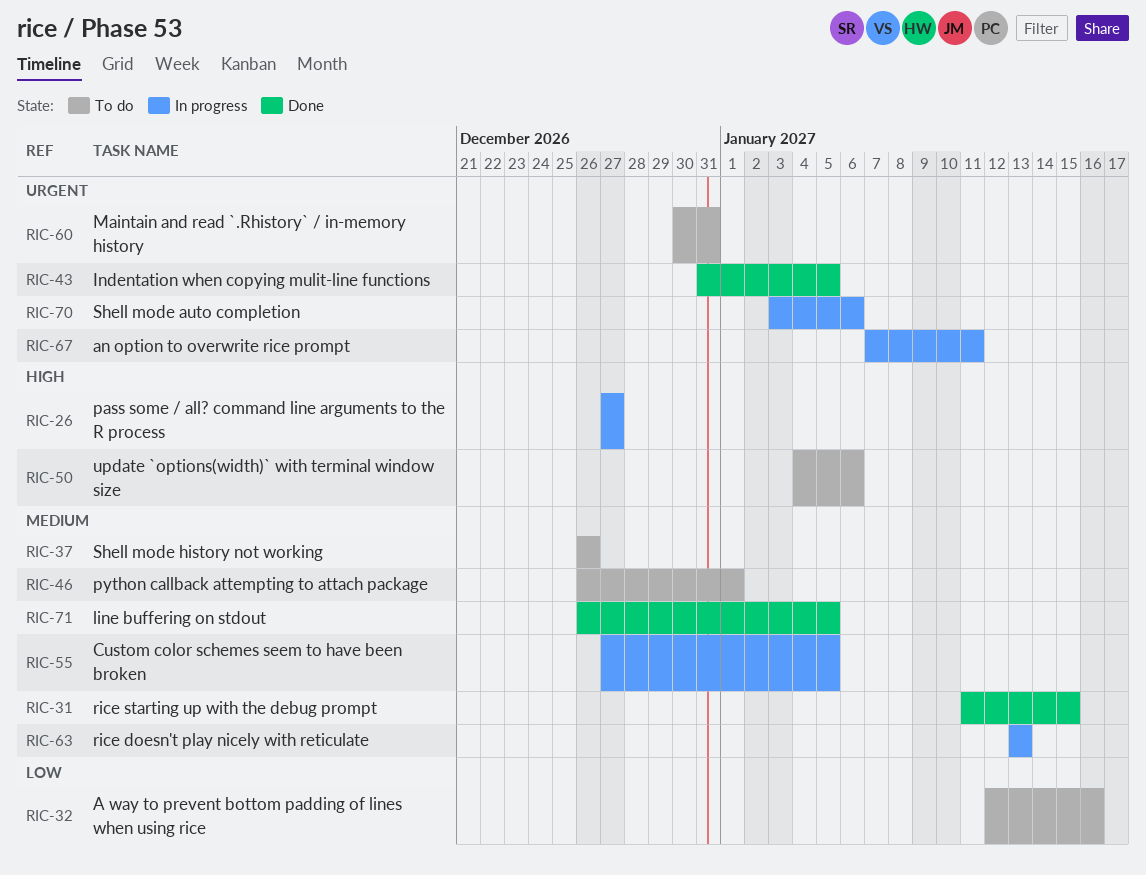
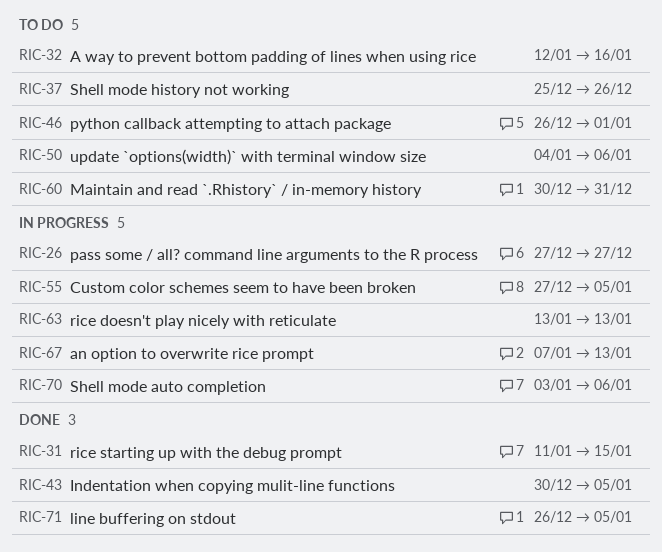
RIC-37, start: Dec 26 -> Dec 25
RIC-43, start: Dec 31 -> Dec 30
RIC-67, due: Jan 11 -> Jan 13

